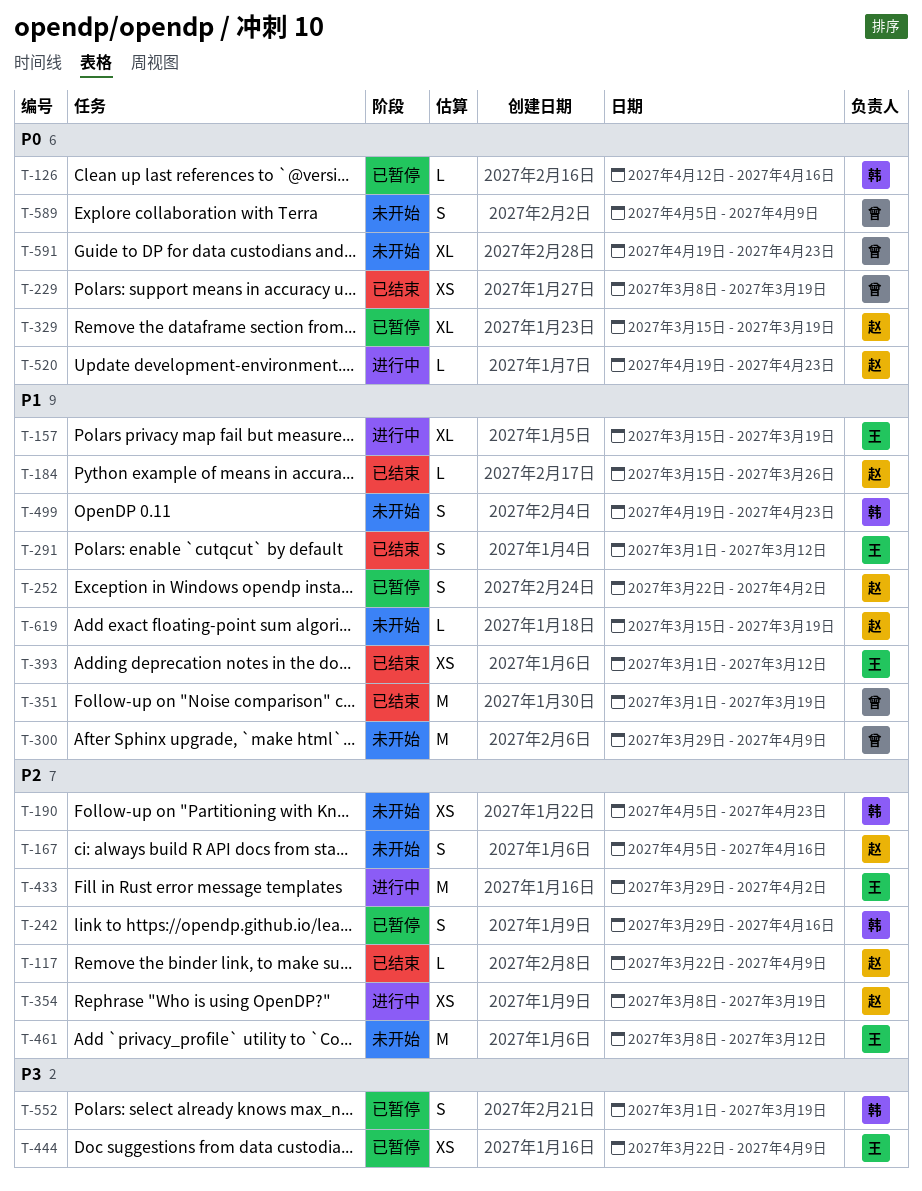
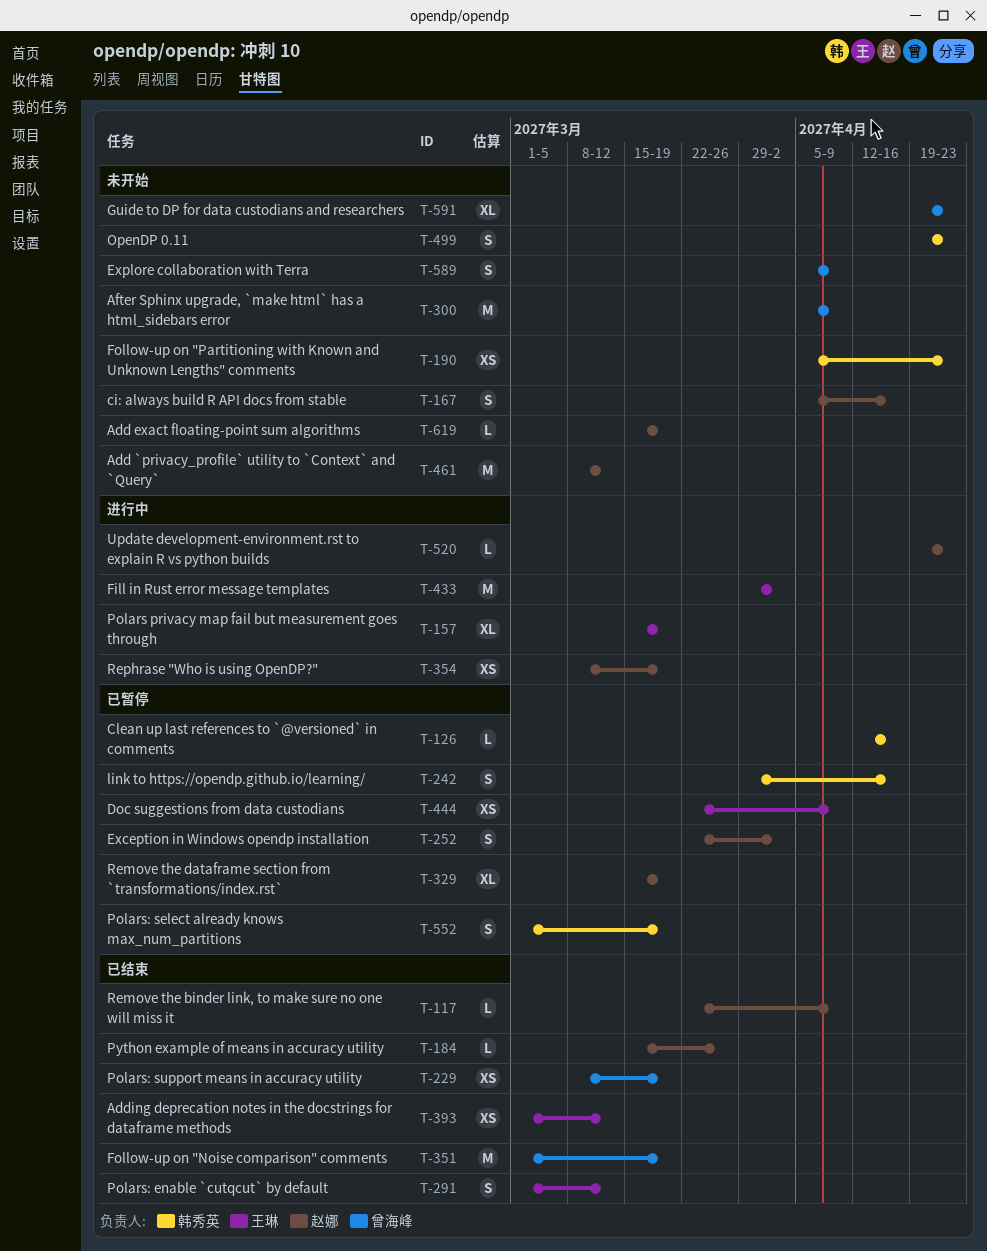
T-300, start: Mar 29 -> Apr 5
T-461, owner: 王琳 -> 赵娜

